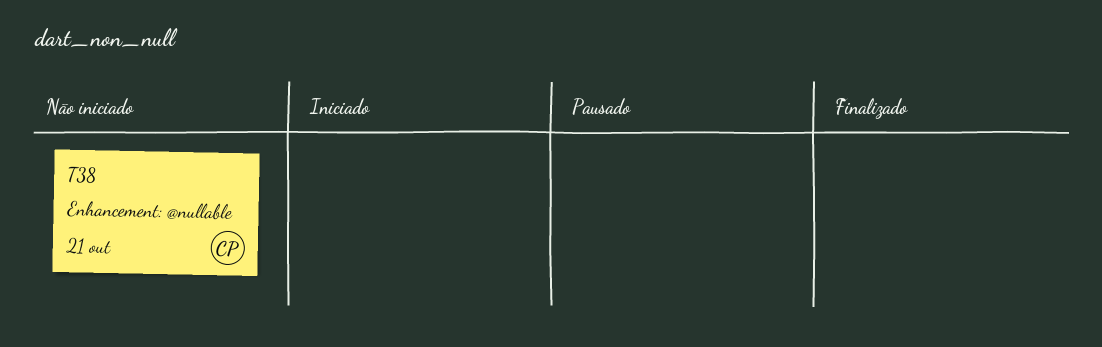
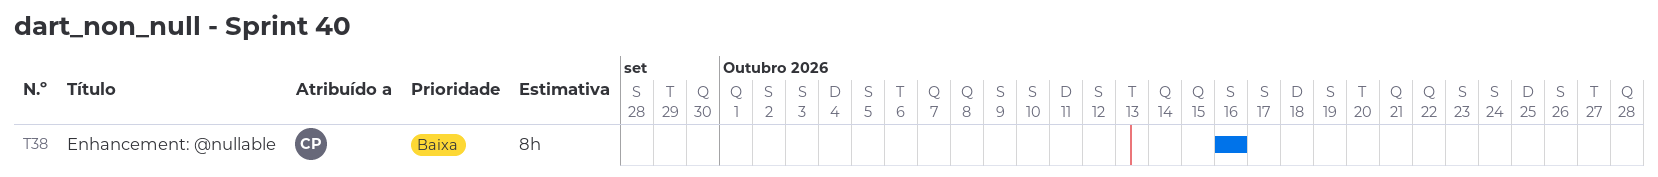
T38, due: Oct 21 -> Oct 16

